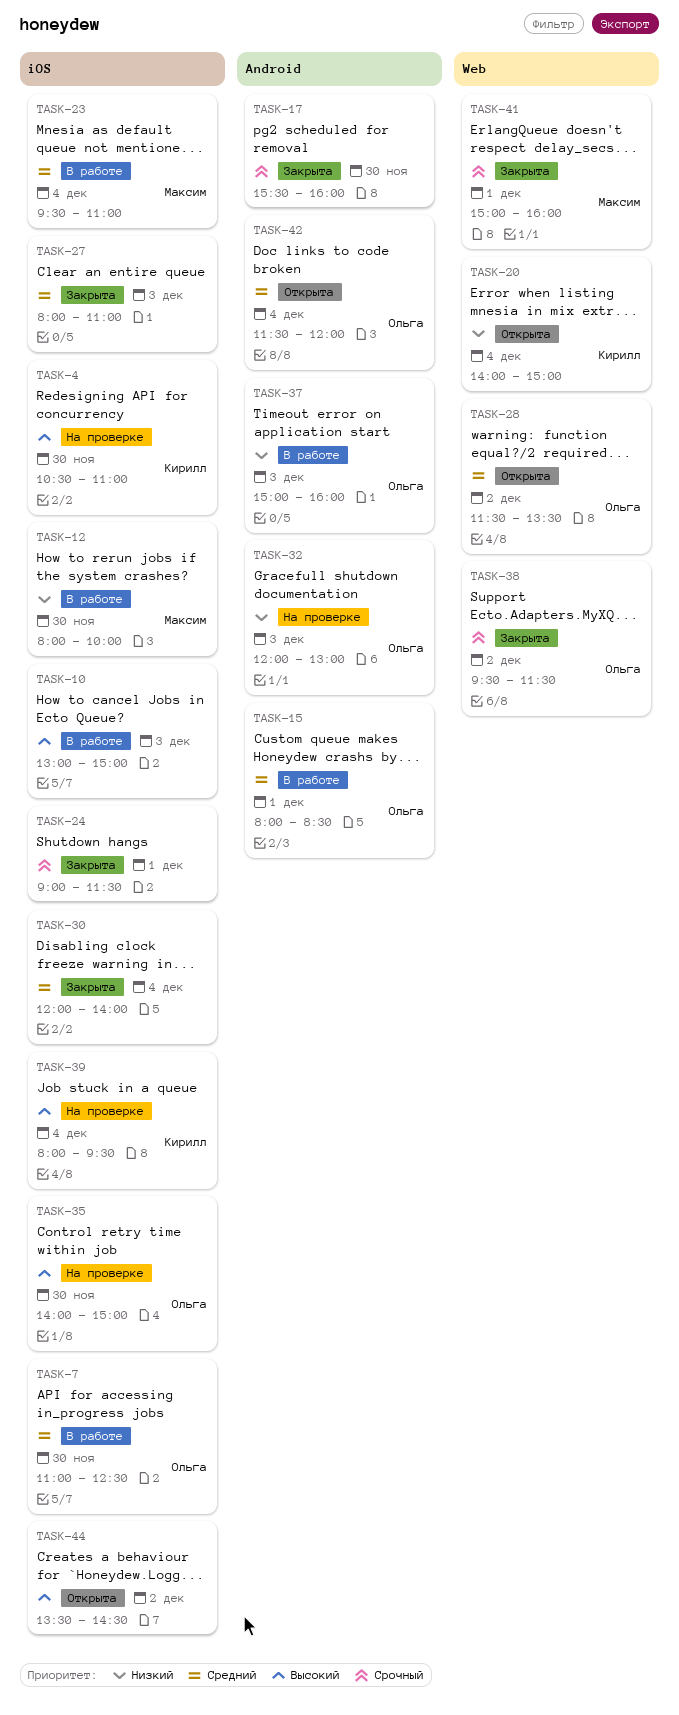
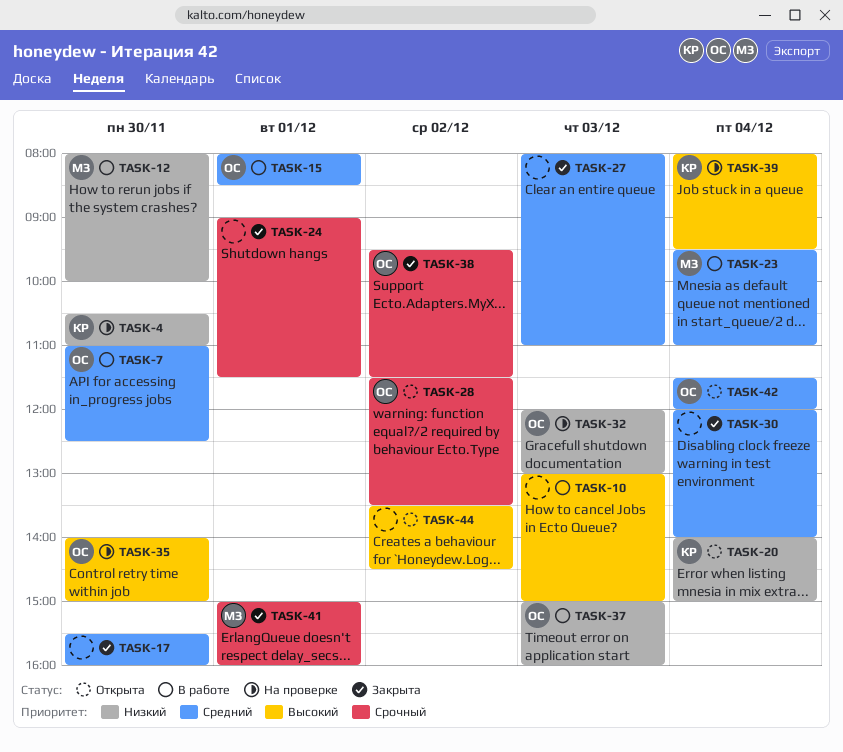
TASK-4, priority: Высокий -> Низкий
TASK-17, priority: Срочный -> Средний
TASK-28, priority: Средний -> Срочный

